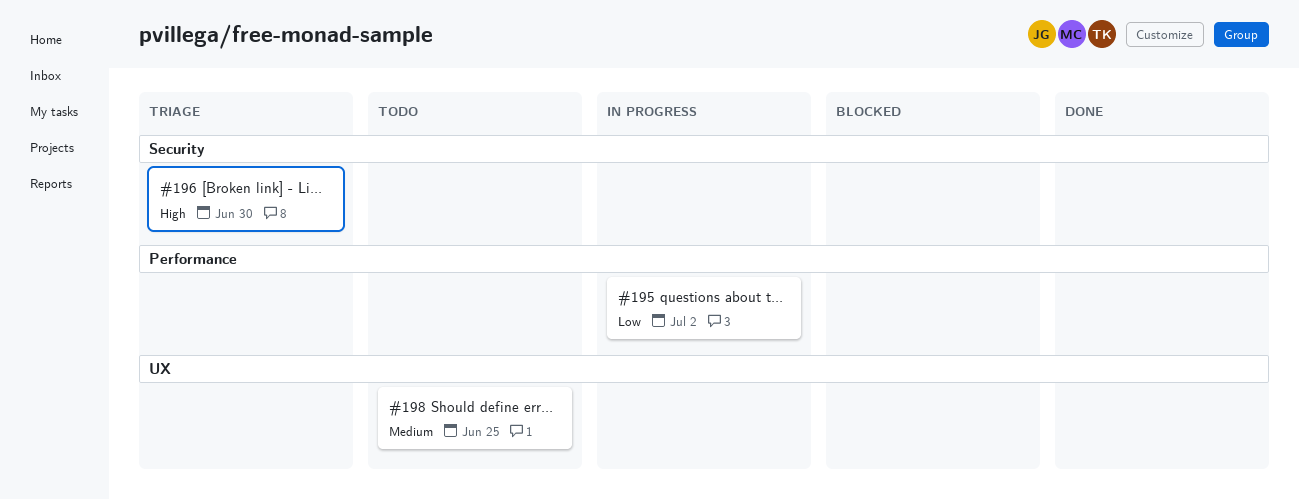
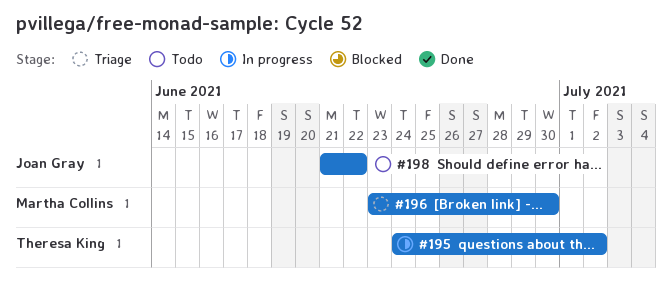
#198, due: Jun 25 -> Jun 22

